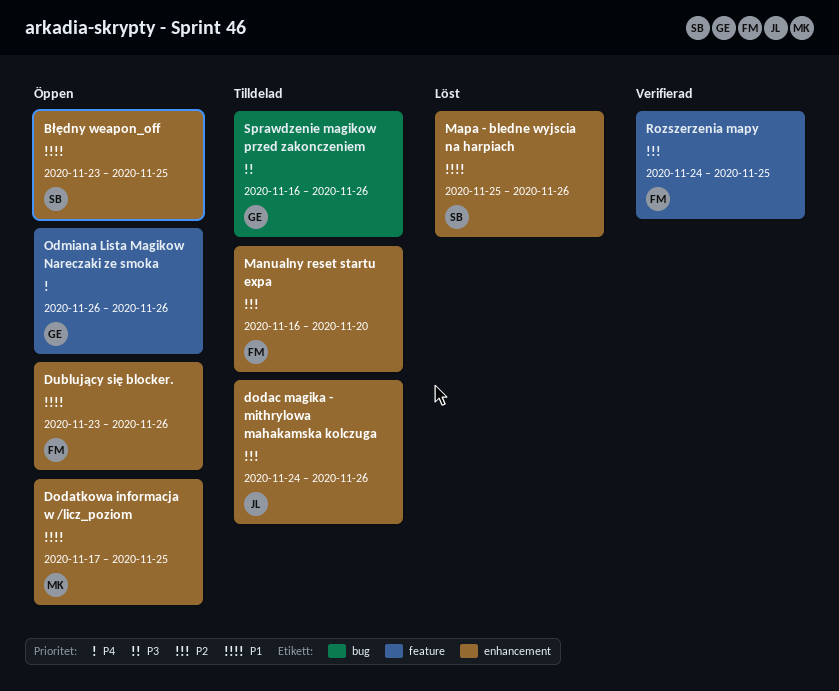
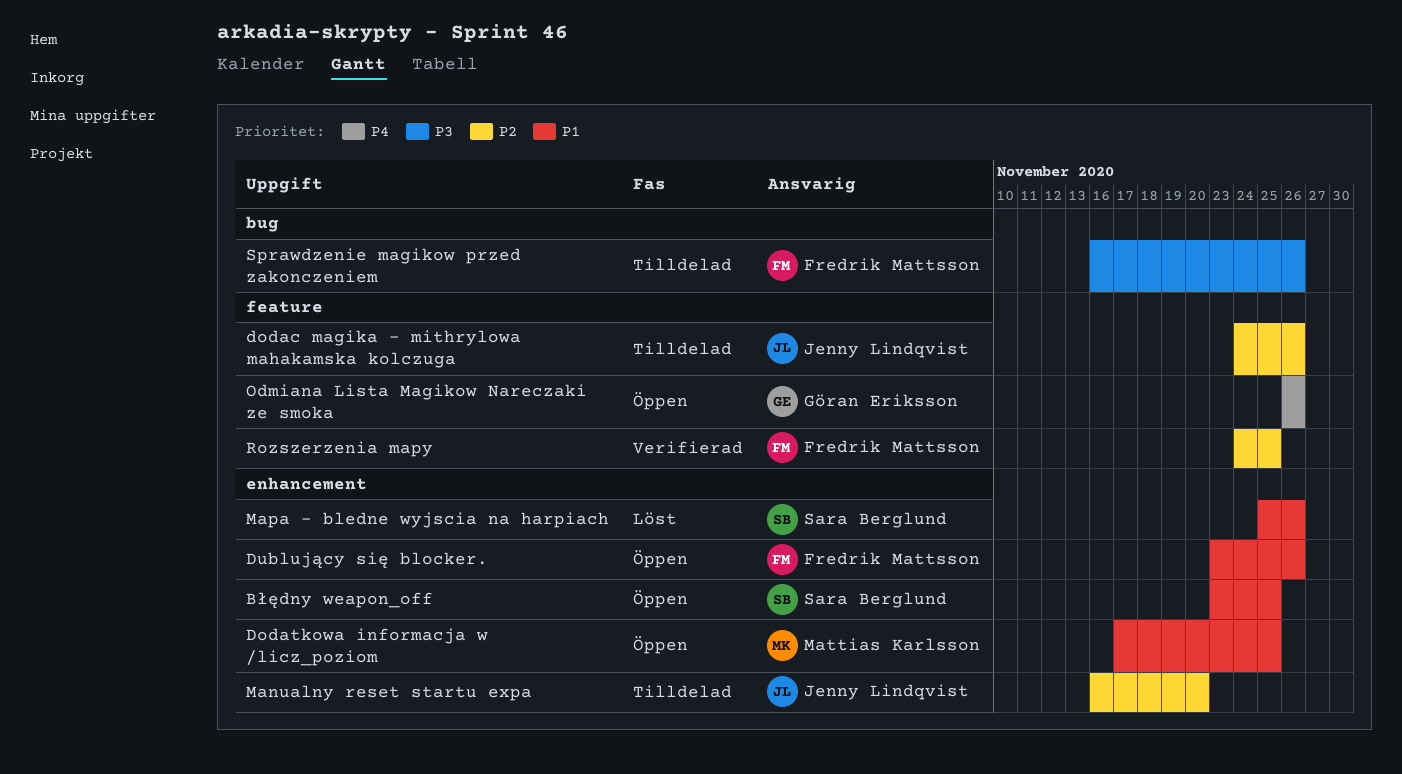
dodac magika - mithrylowa mahakamska kolczuga, label: enhancement -> feature
Manualny reset startu expa, owner: Fredrik Mattsson -> Jenny Lindqvist
Sprawdzenie magikow przed zakonczeniem, owner: Göran Eriksson -> Fredrik Mattsson

